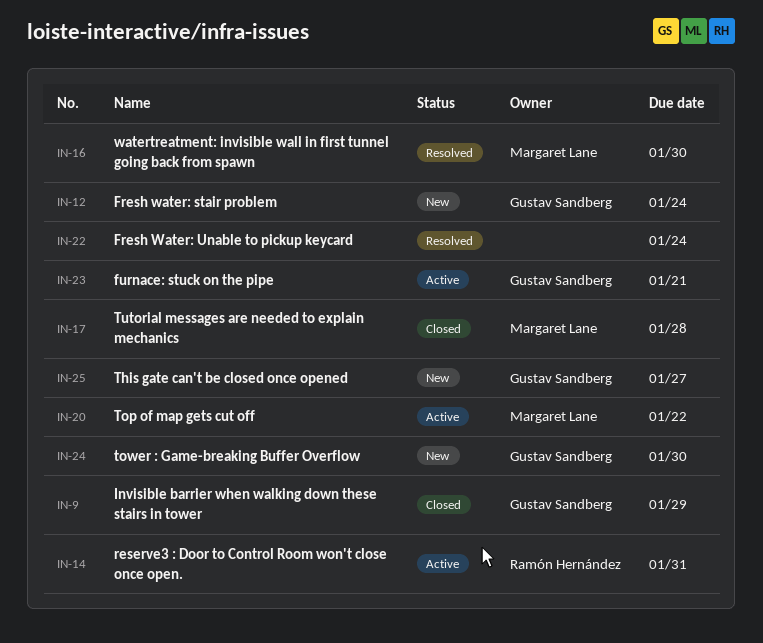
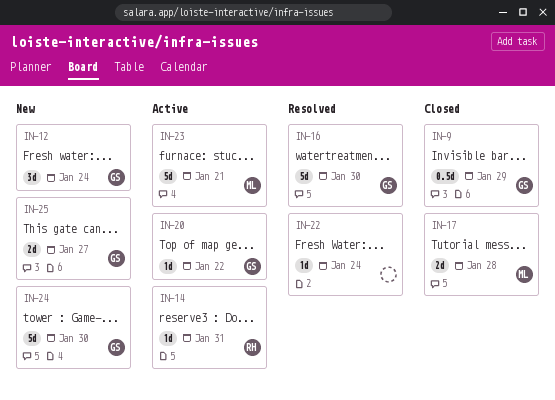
IN-16, owner: Margaret Lane -> Gustav Sandberg
IN-20, owner: Margaret Lane -> Gustav Sandberg
IN-23, owner: Gustav Sandberg -> Margaret Lane

